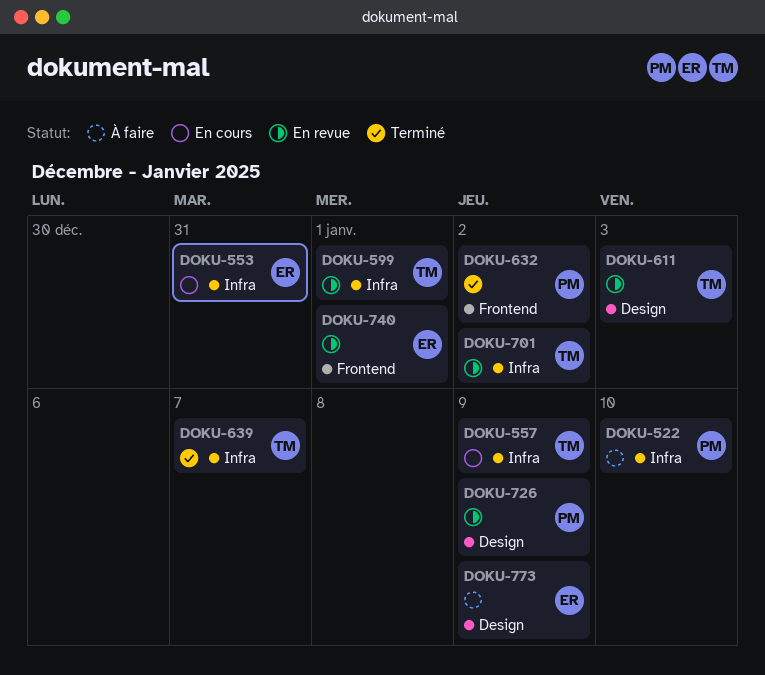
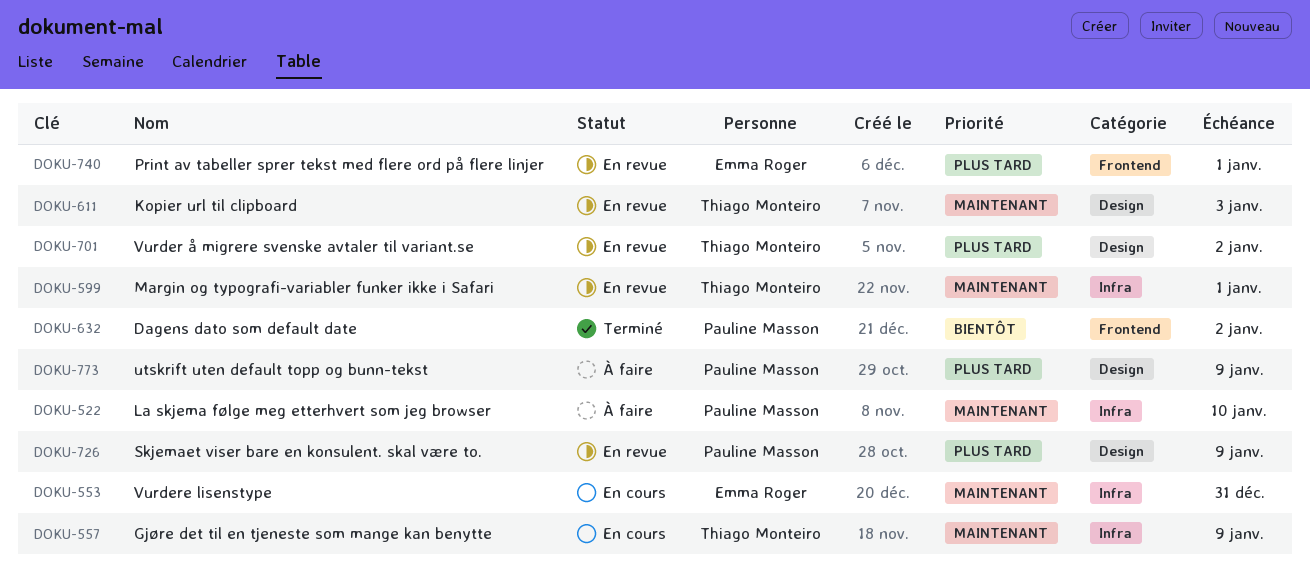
DOKU-639: present -> none
DOKU-701, label: Infra -> Design
DOKU-773, owner: Emma Roger -> Pauline Masson

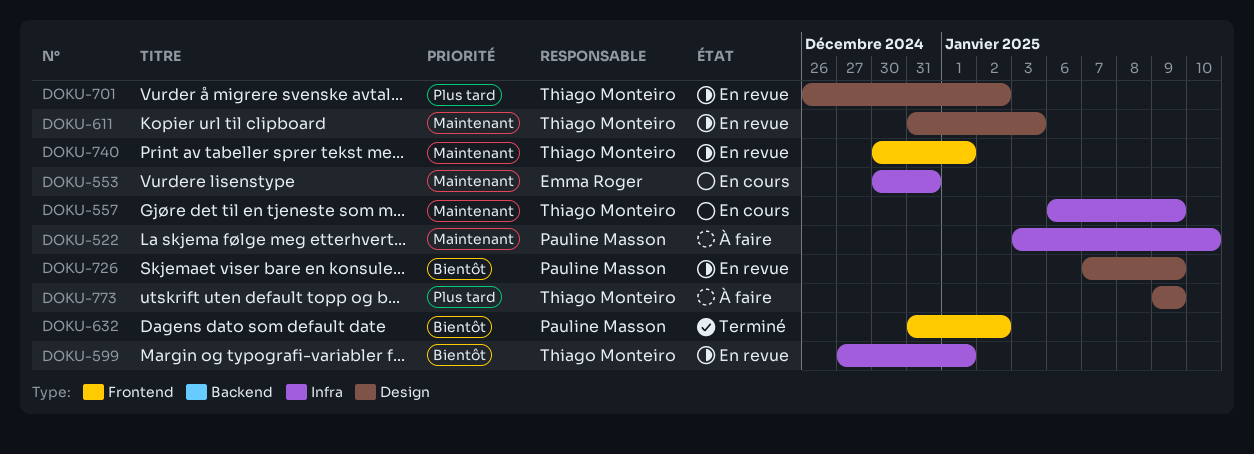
DOKU-599, priority: Maintenant -> Bientôt
DOKU-726, priority: Plus tard -> Bientôt
DOKU-740, owner: Emma Roger -> Thiago Monteiro
DOKU-740, priority: Plus tard -> Maintenant
DOKU-773, owner: Pauline Masson -> Thiago Monteiro

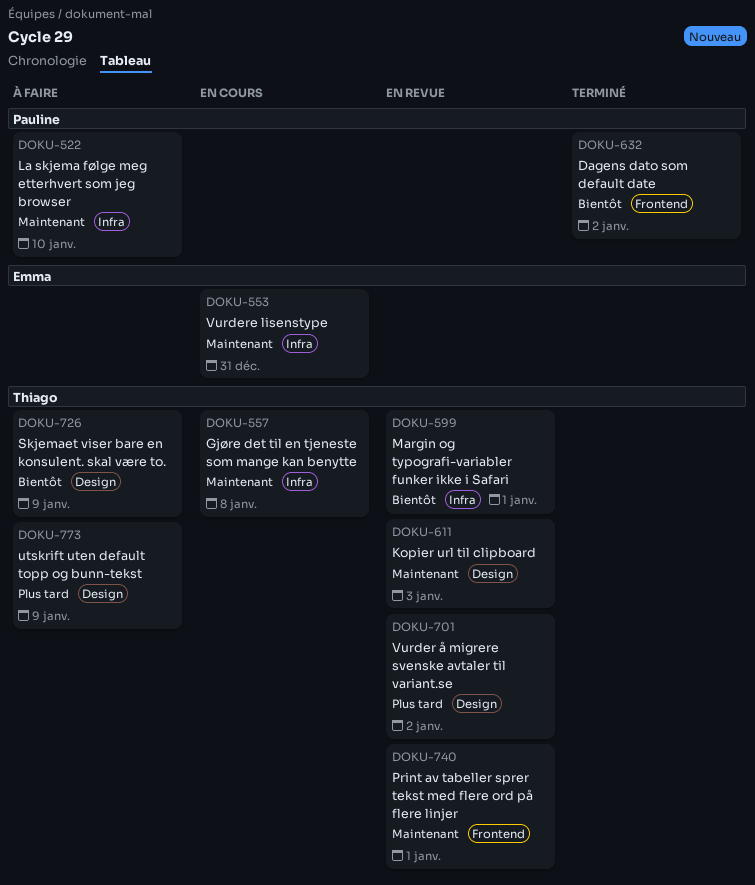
DOKU-557, due: Jan 9 -> Jan 8
DOKU-726, status: En revue -> À faire
DOKU-726, owner: Pauline Masson -> Thiago Monteiro

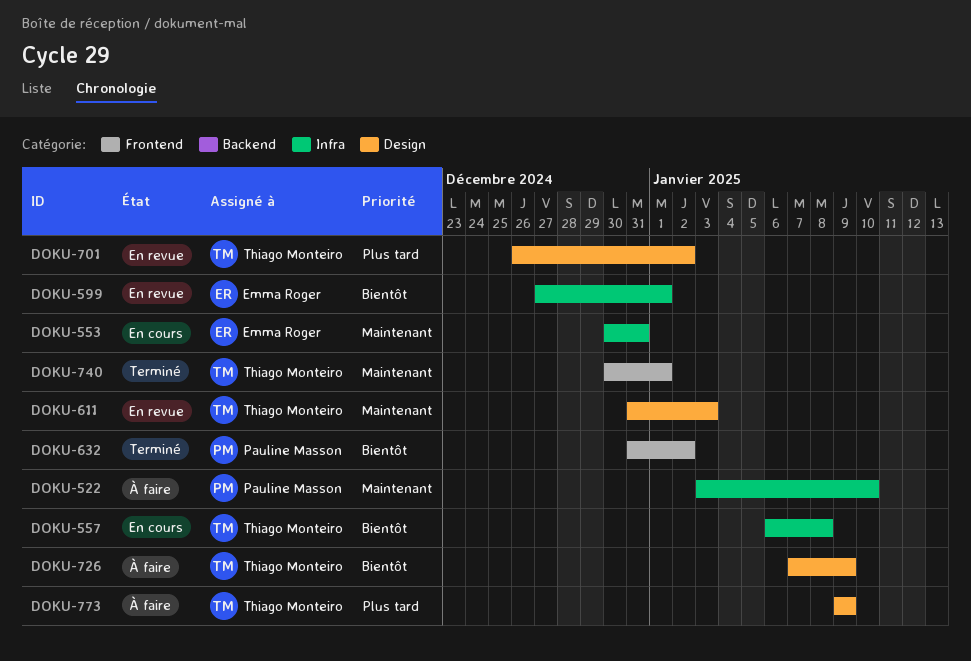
DOKU-557, priority: Maintenant -> Bientôt
DOKU-599, owner: Thiago Monteiro -> Emma Roger
DOKU-740, status: En revue -> Terminé

